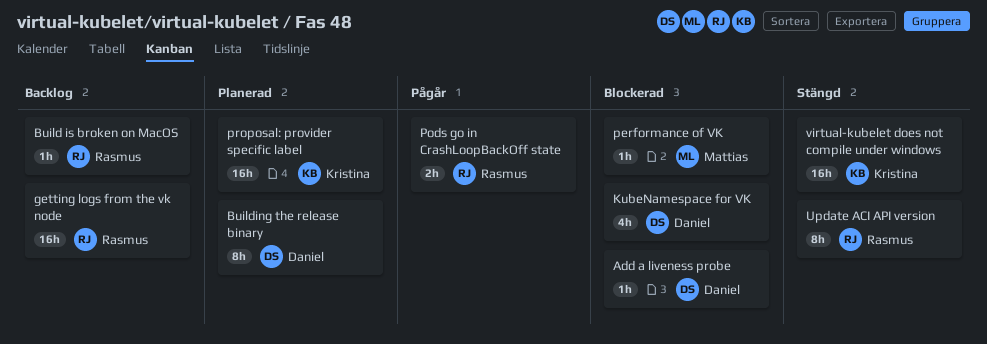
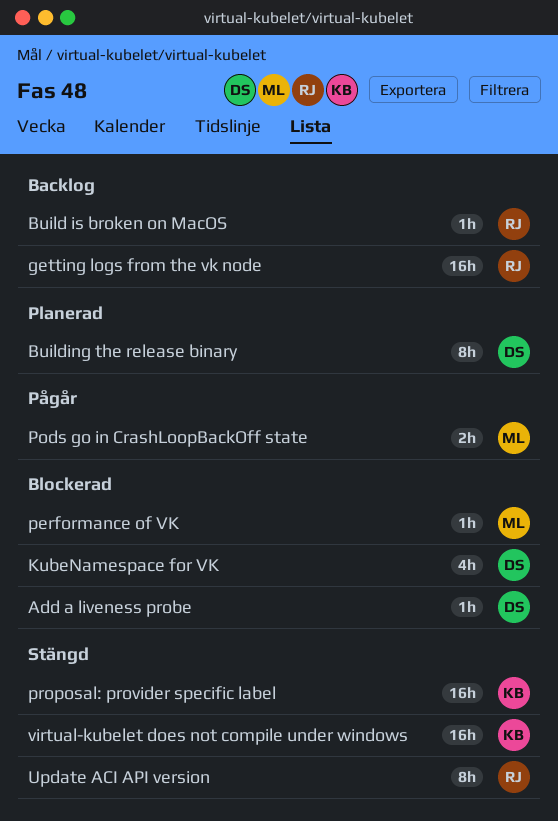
Pods go in CrashLoopBackOff state, owner: Rasmus -> Mattias
proposal: provider specific label, status: Planerad -> Stängd

